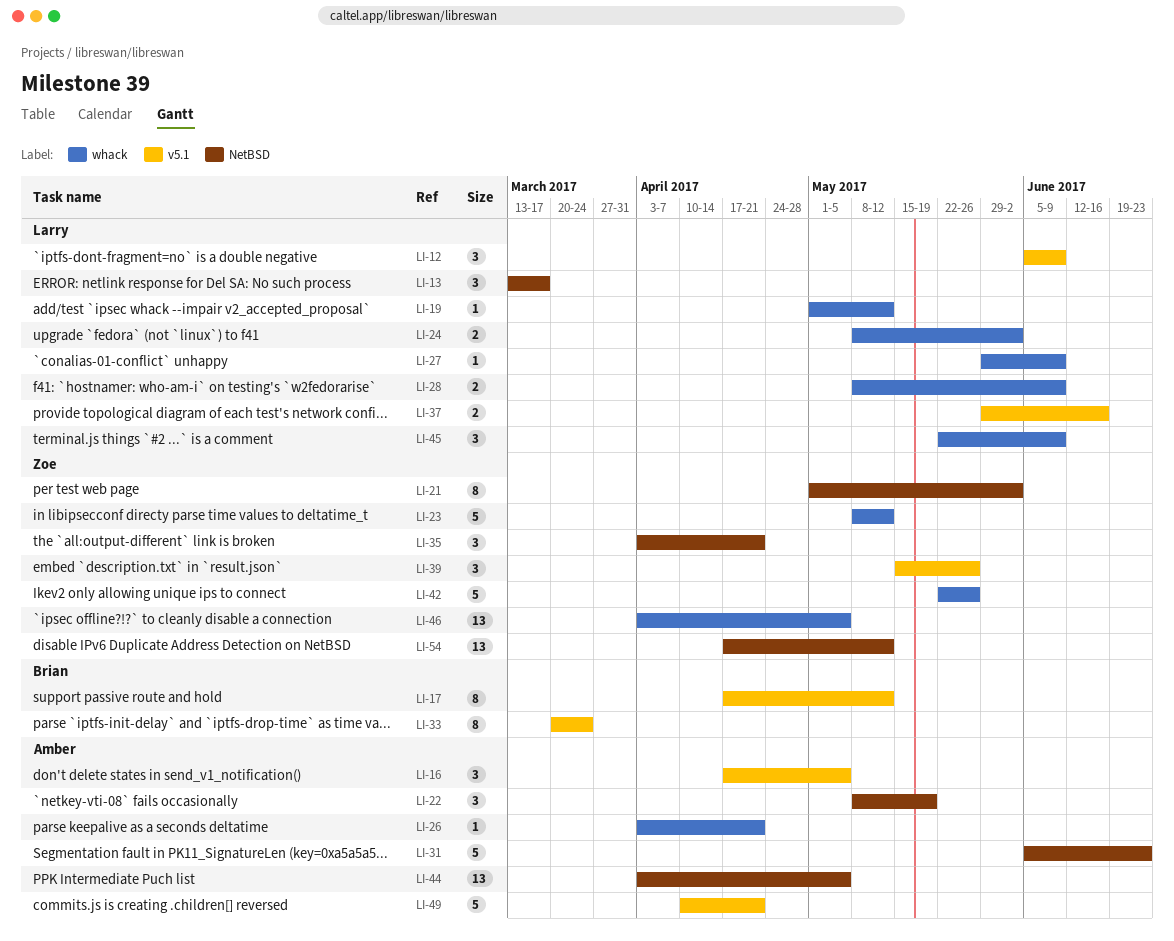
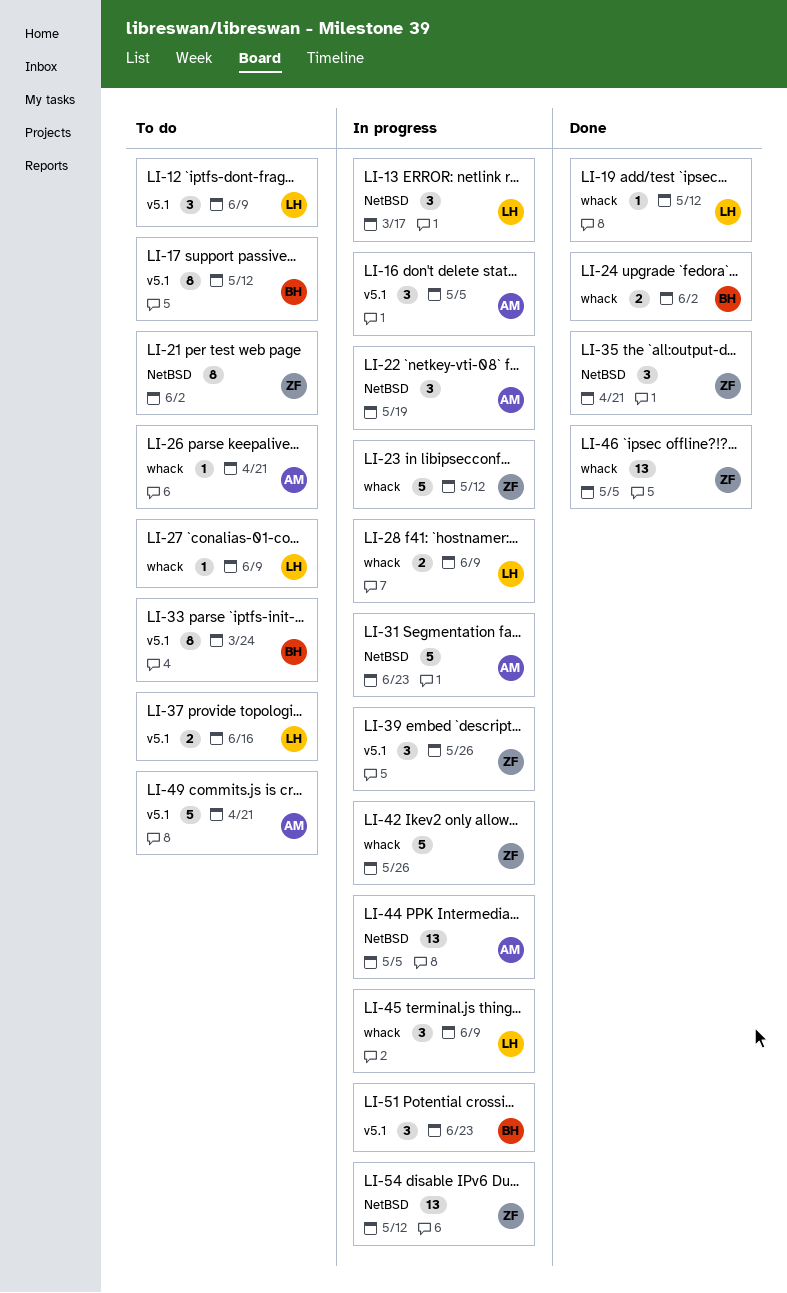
LI-24, owner: Larry -> Brian
LI-51: none -> present

